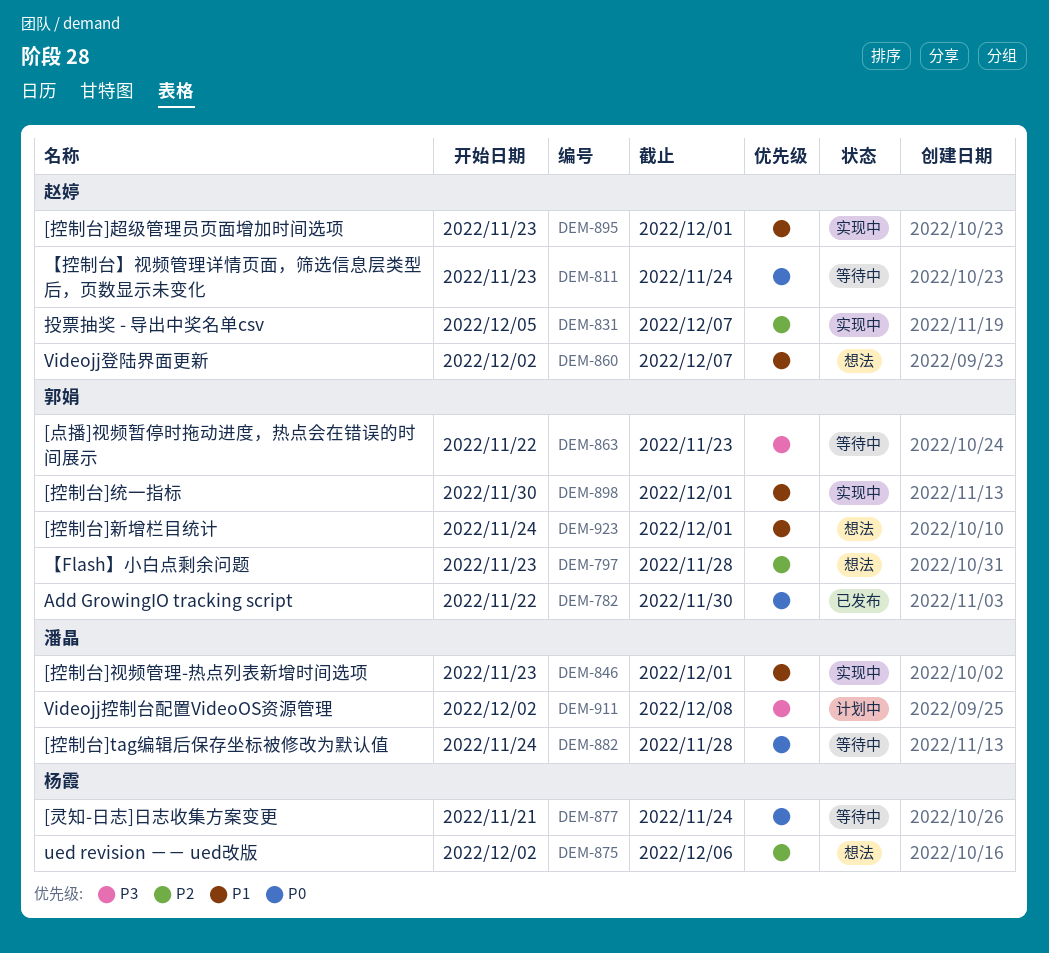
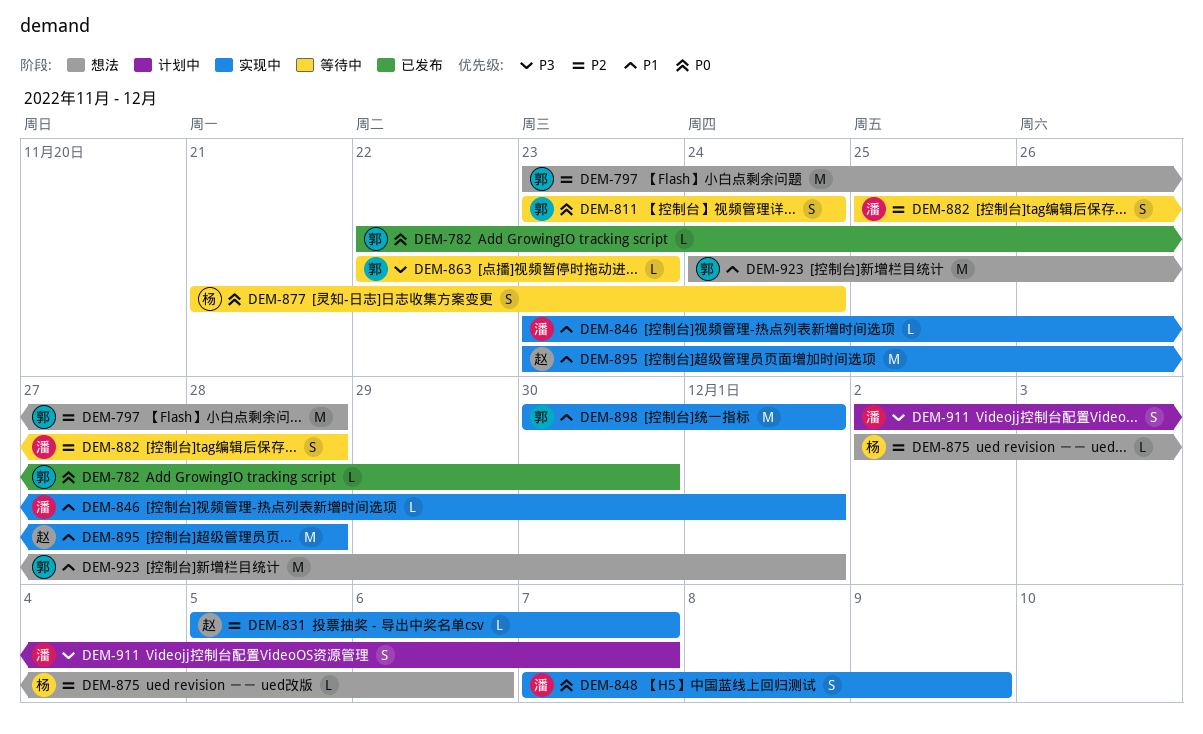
DEM-811, owner: 赵婷 -> 郭娟
DEM-848: none -> present
DEM-860: present -> none
DEM-882, priority: P0 -> P2
DEM-882, start: Nov 24 -> Nov 25
DEM-895, due: Dec 1 -> Nov 28
DEM-911, due: Dec 8 -> Dec 7

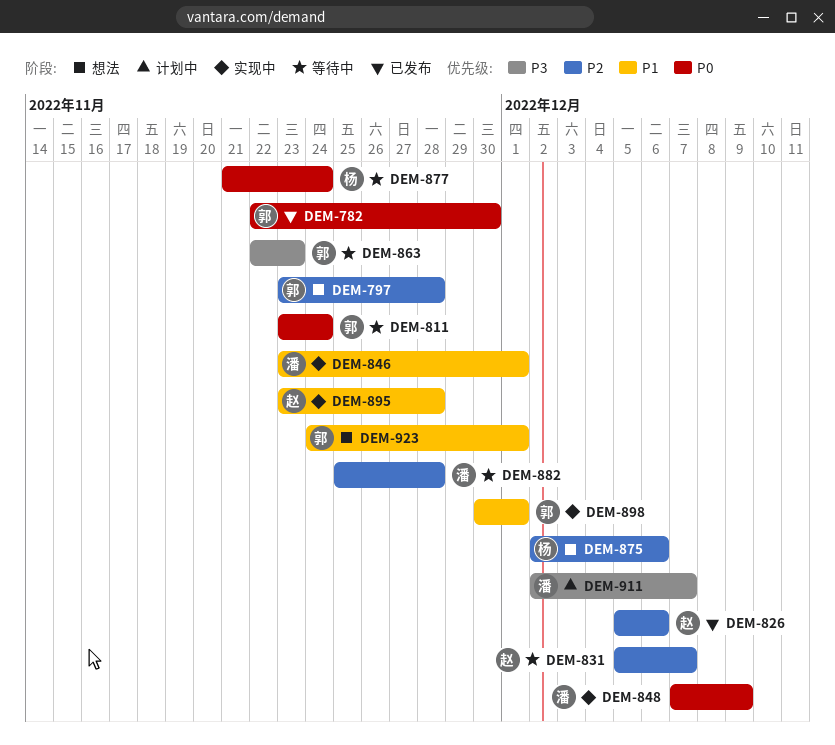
DEM-826: none -> present
DEM-831, status: 实现中 -> 等待中

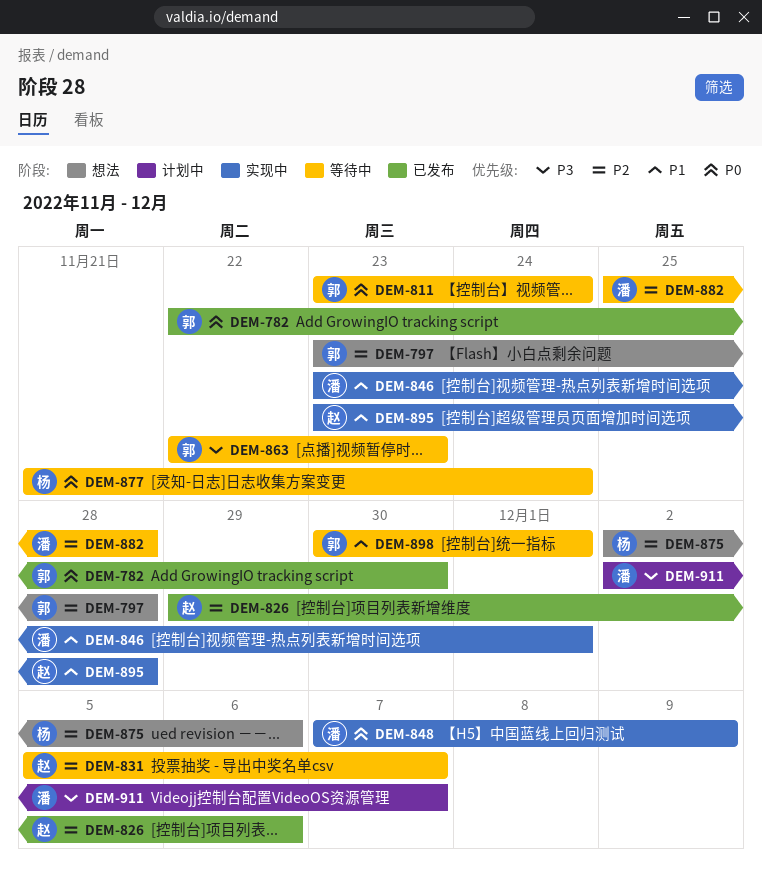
DEM-826, start: Dec 5 -> Nov 29
DEM-898, status: 实现中 -> 等待中
DEM-923: present -> none

